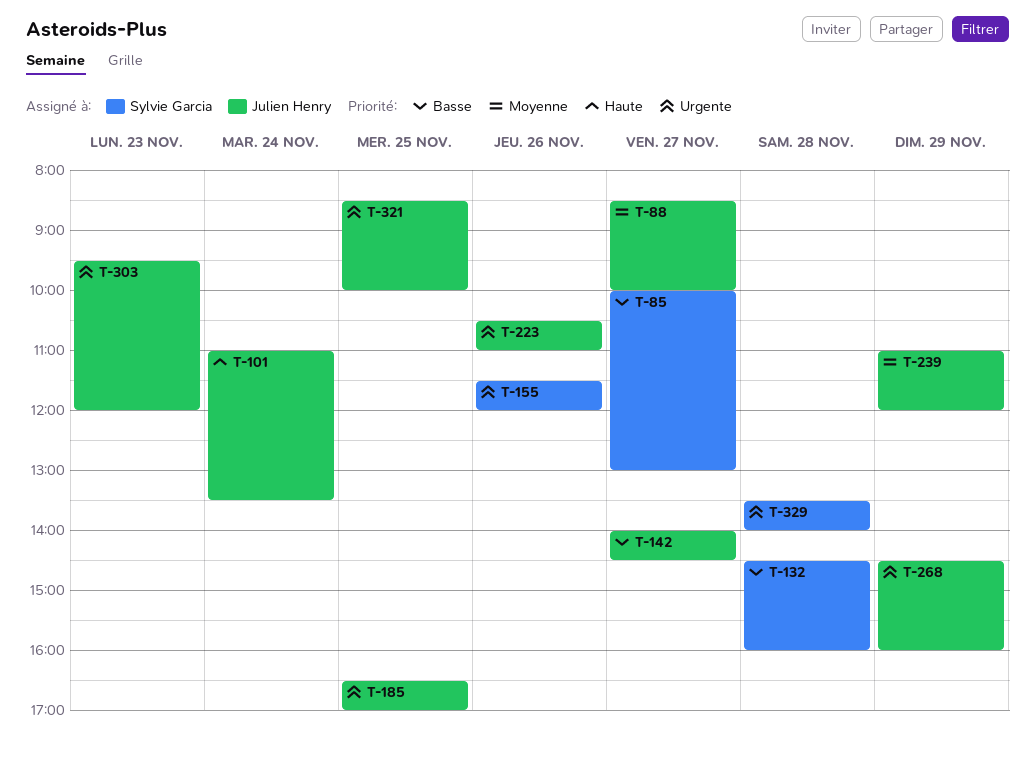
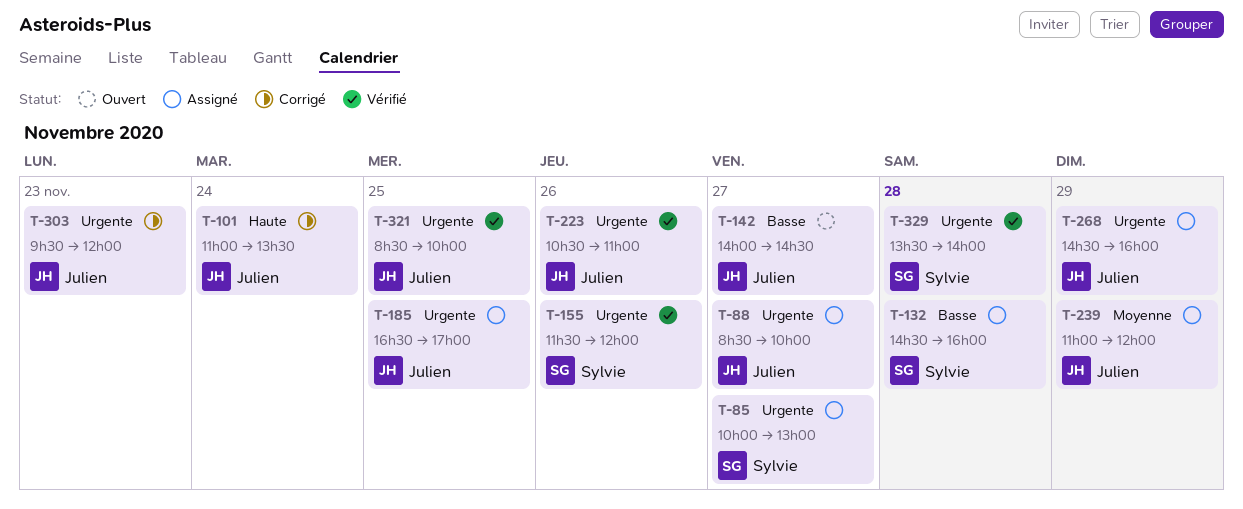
T-85, priority: Basse -> Urgente
T-88, priority: Moyenne -> Urgente

